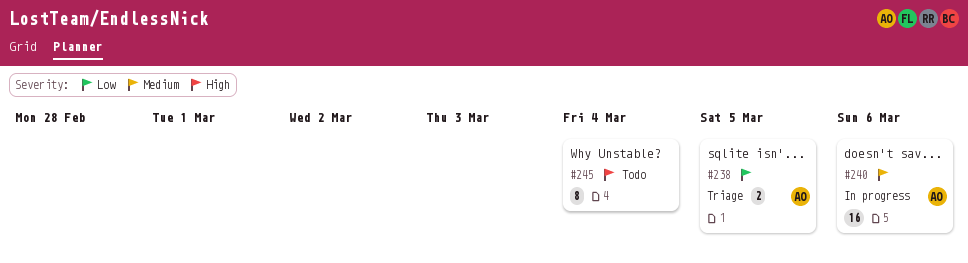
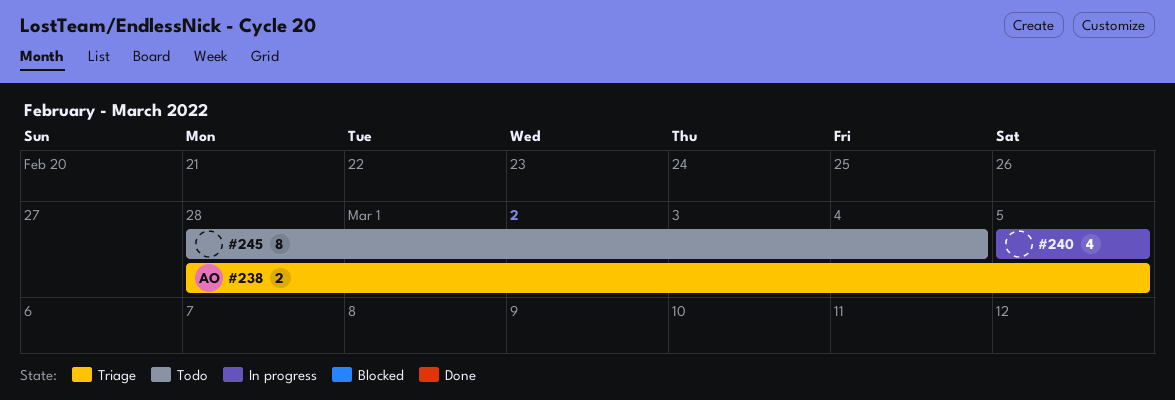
#240, owner: AO -> none
#240, estimate: 16 -> 4
#240, due: Mar 6 -> Mar 5

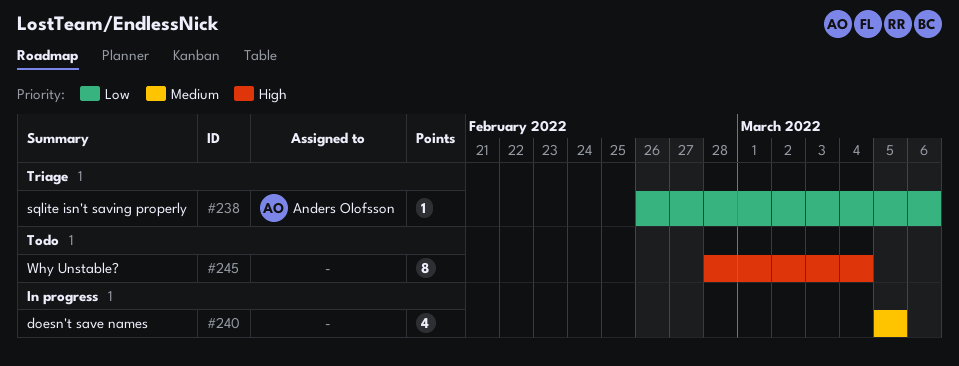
#238, estimate: 2 -> 1
#238, start: Feb 28 -> Feb 26
#238, due: Mar 5 -> Mar 6

